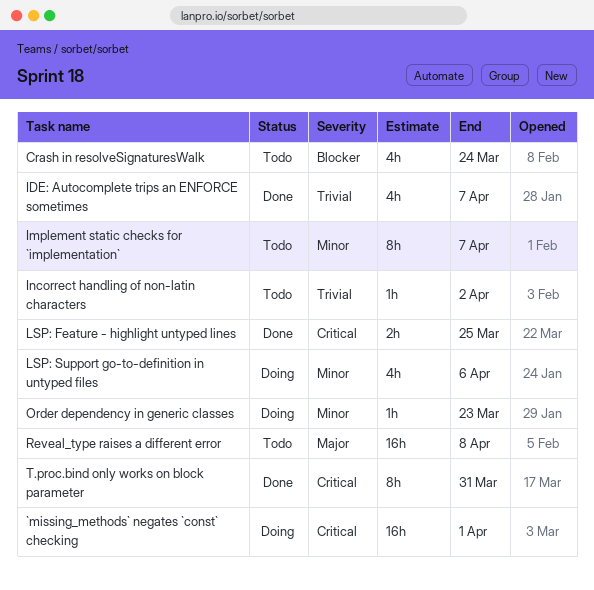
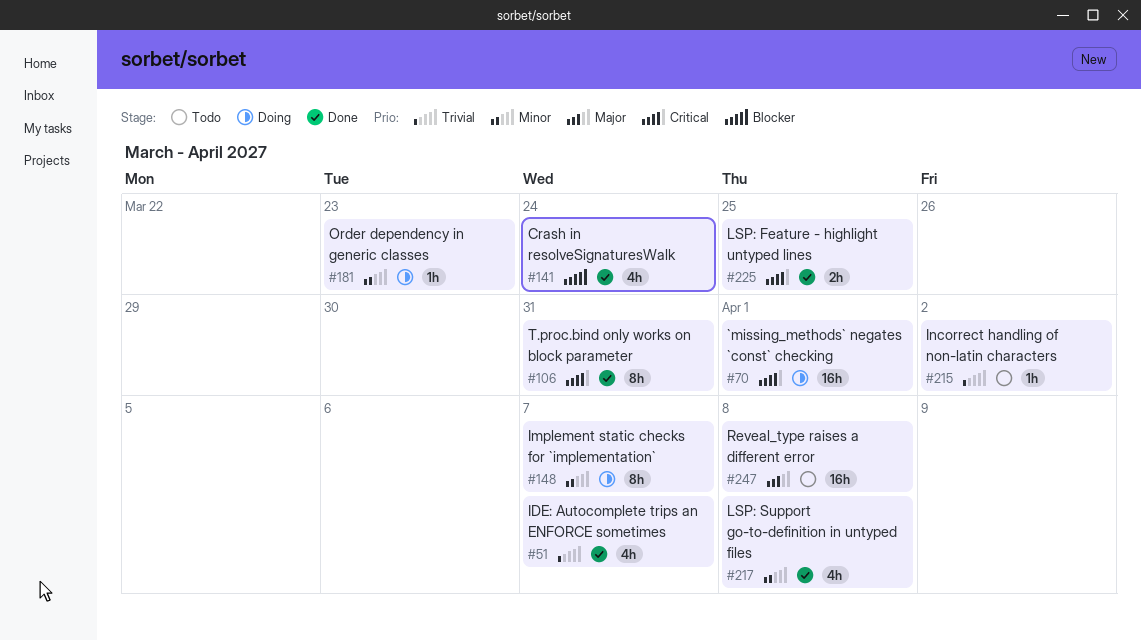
Crash in resolveSignaturesWalk, status: Todo -> Done
Implement static checks for `implementation`, status: Todo -> Doing
LSP: Support go-to-definition in untyped files, status: Doing -> Done
LSP: Support go-to-definition in untyped files, due: Apr 6 -> Apr 8

